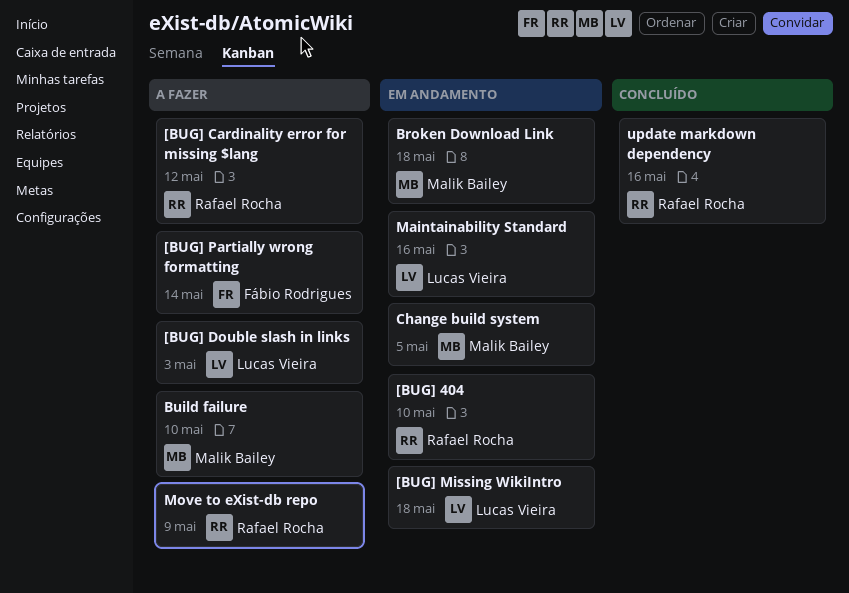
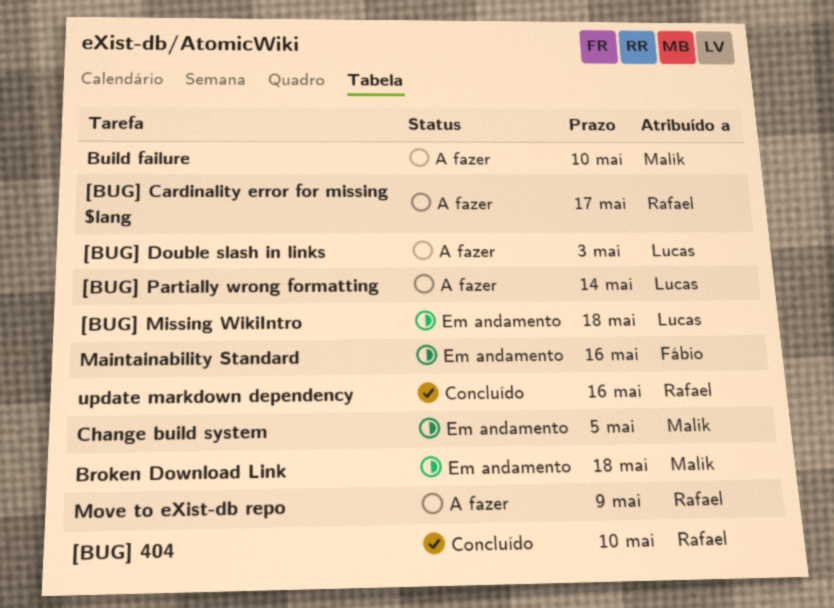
[BUG] 404, status: Em andamento -> Concluído
[BUG] Cardinality error for missing $lang, due: May 12 -> May 17
[BUG] Partially wrong formatting, owner: Fábio Rodrigues -> Lucas Vieira
Maintainability Standard, owner: Lucas Vieira -> Fábio Rodrigues

